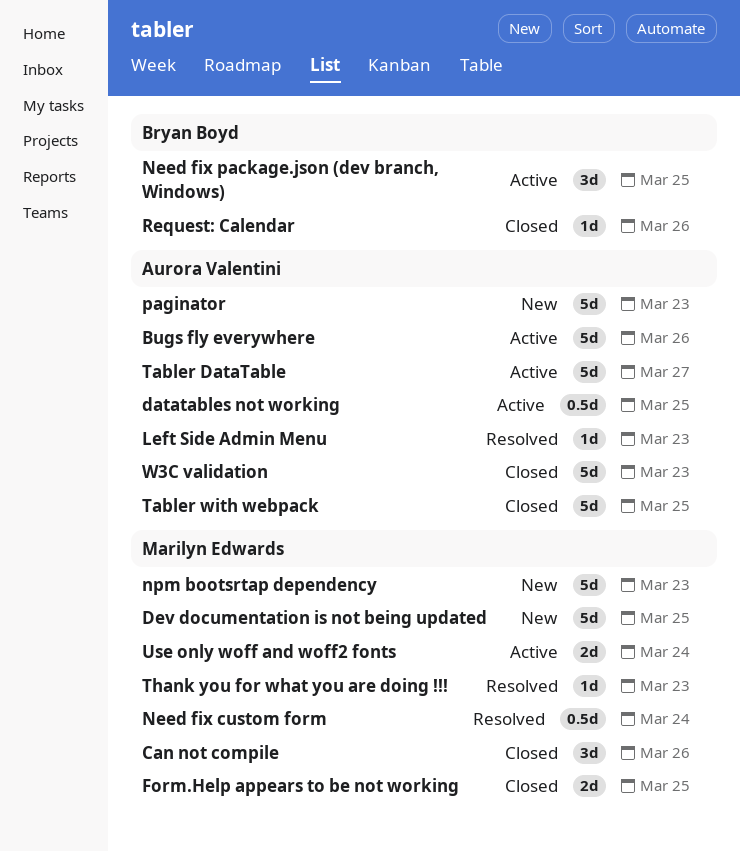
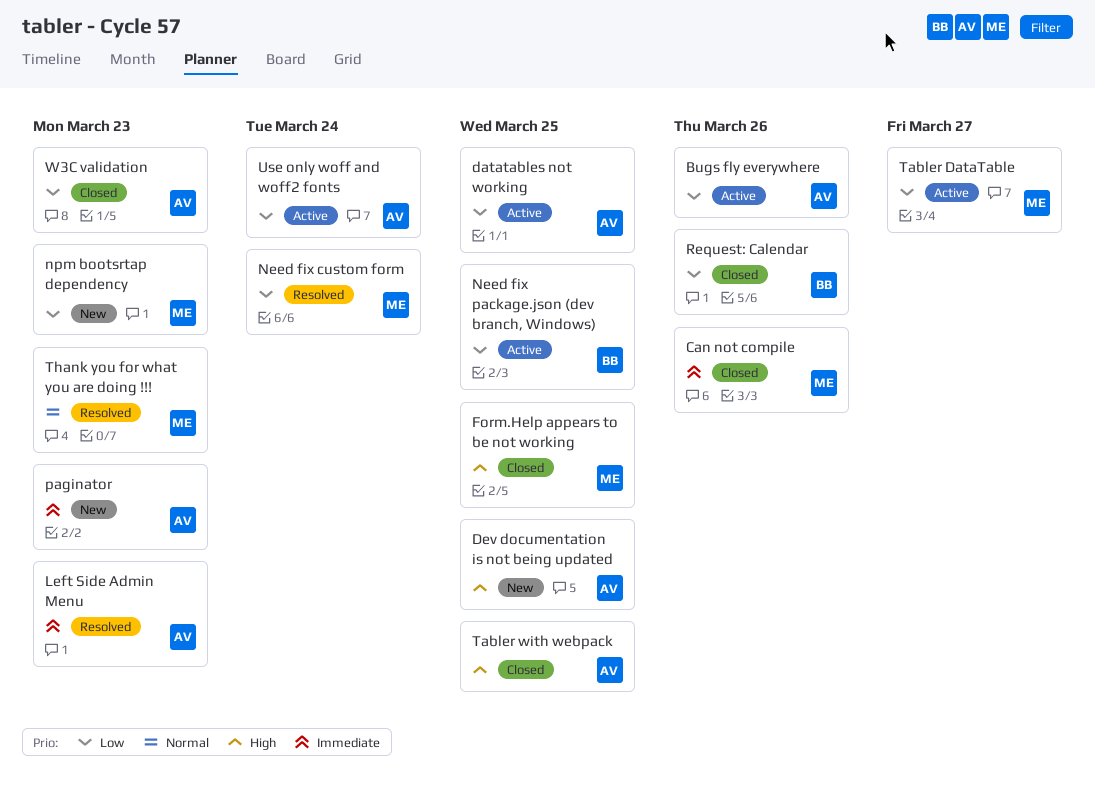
Dev documentation is not being updated, owner: Marilyn Edwards -> Aurora Valentini
Tabler DataTable, owner: Aurora Valentini -> Marilyn Edwards
Use only woff and woff2 fonts, owner: Marilyn Edwards -> Aurora Valentini

